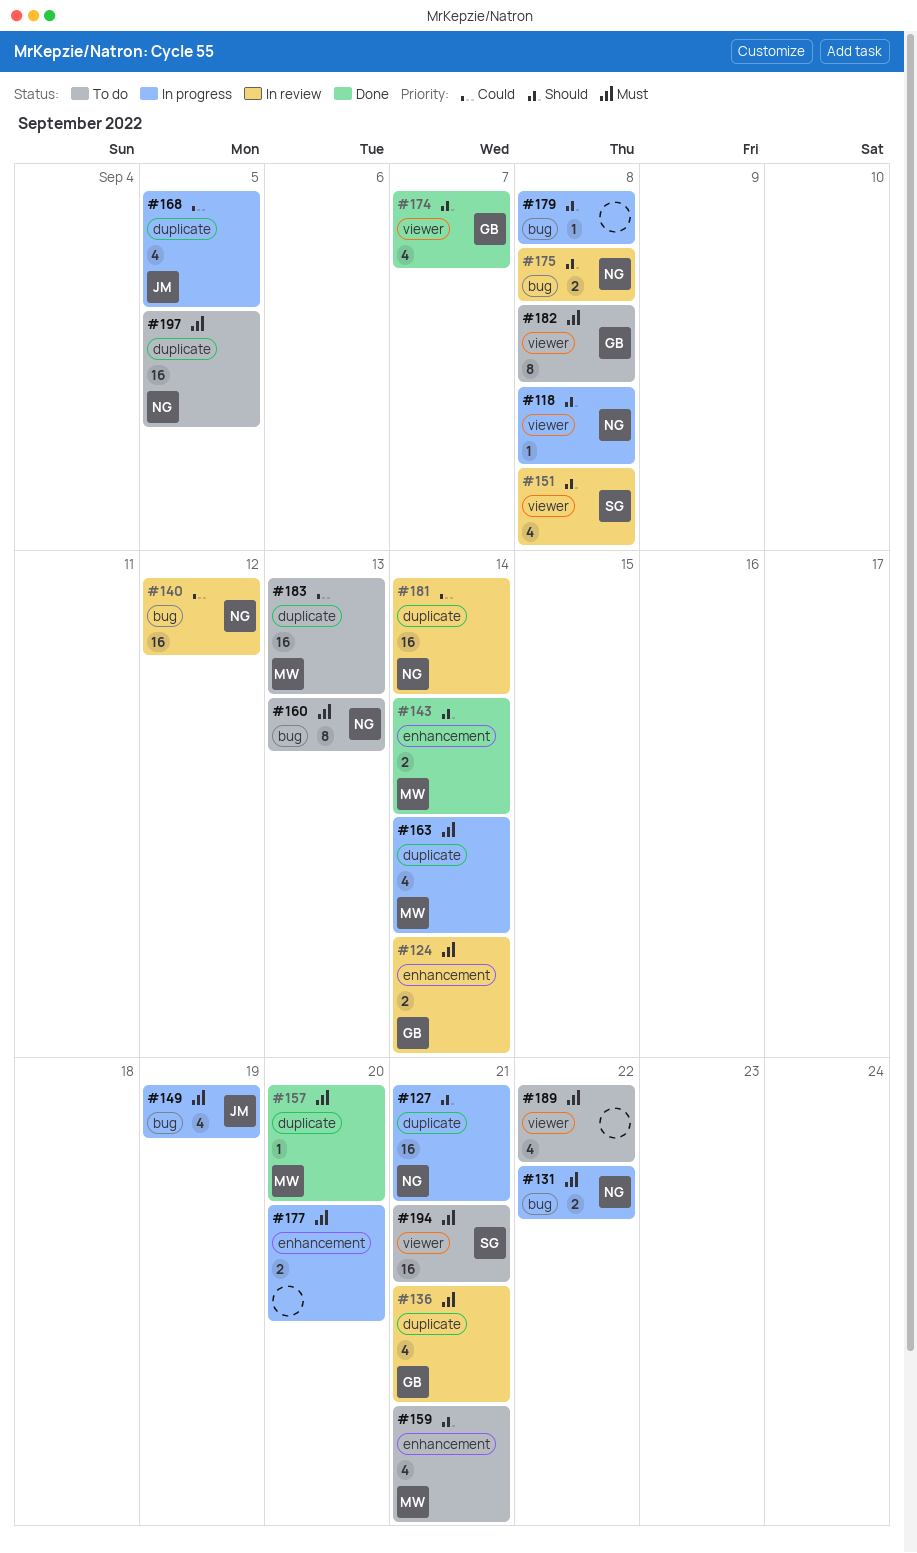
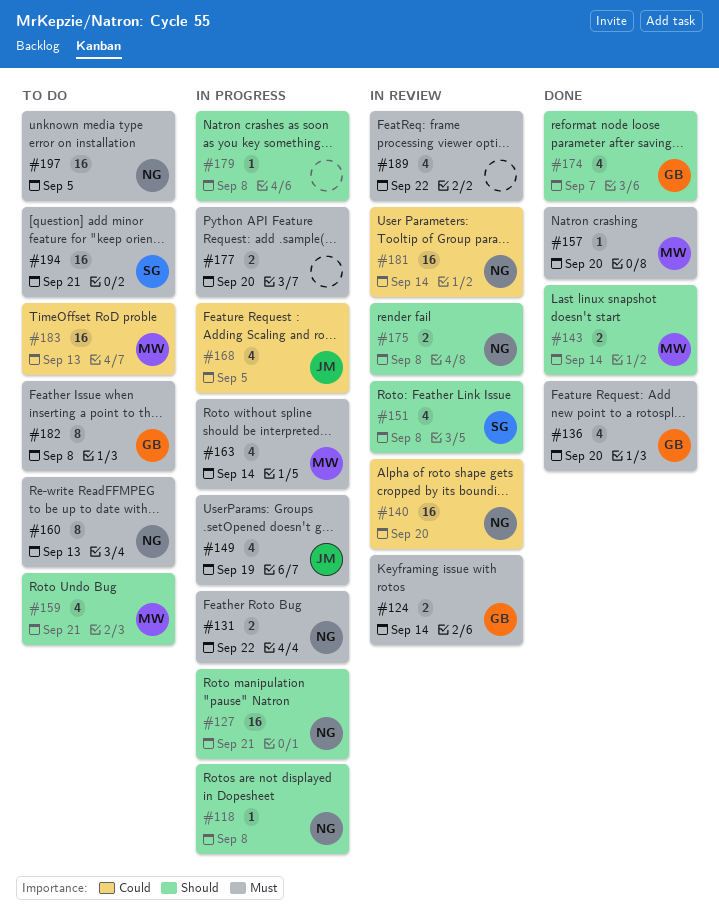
#136, status: In review -> Done
#136, due: Sep 21 -> Sep 20
#140, due: Sep 12 -> Sep 20
#189, status: To do -> In review

